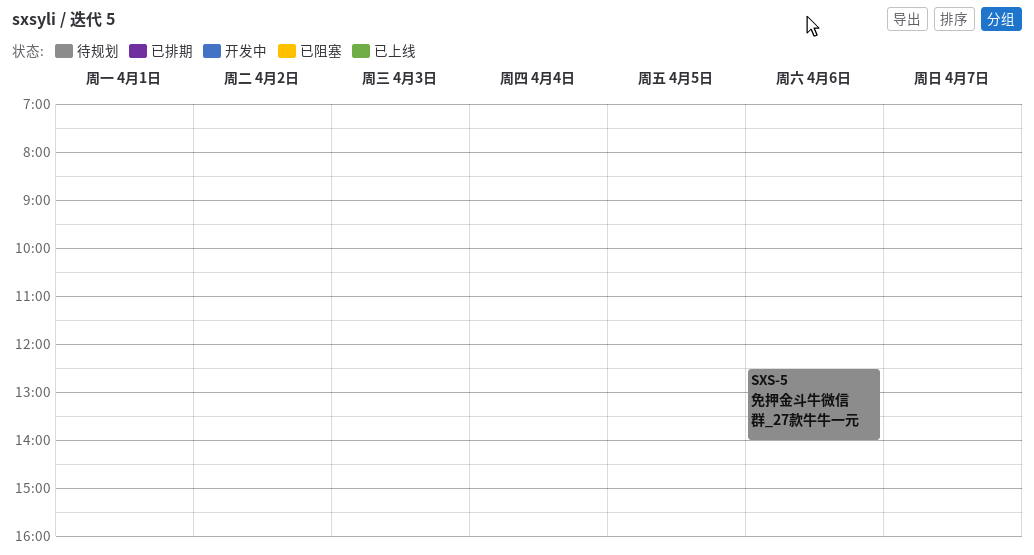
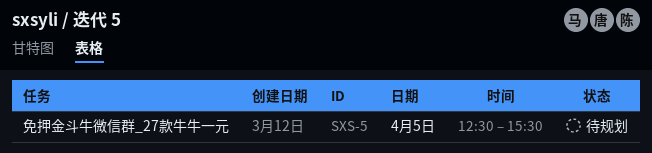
SXS-5, day: Apr 6 -> Apr 5
SXS-5, ends: 14:00 -> 15:30

